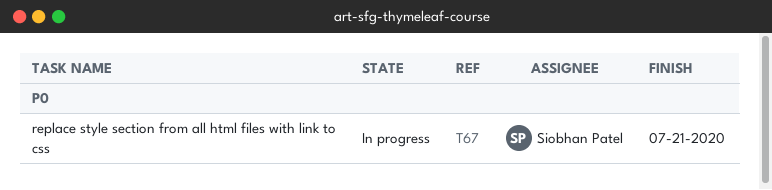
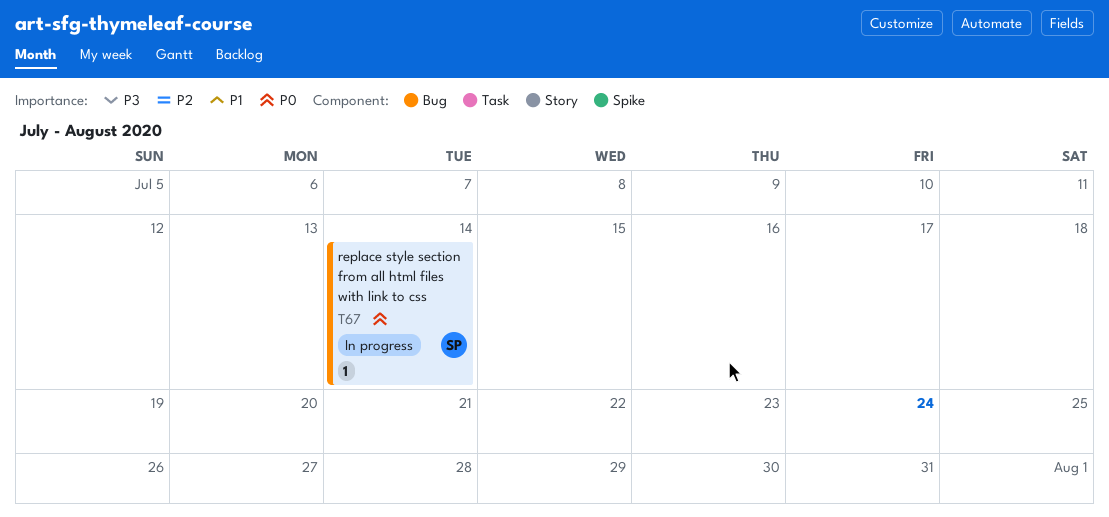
T67, due: Jul 21 -> Jul 14

